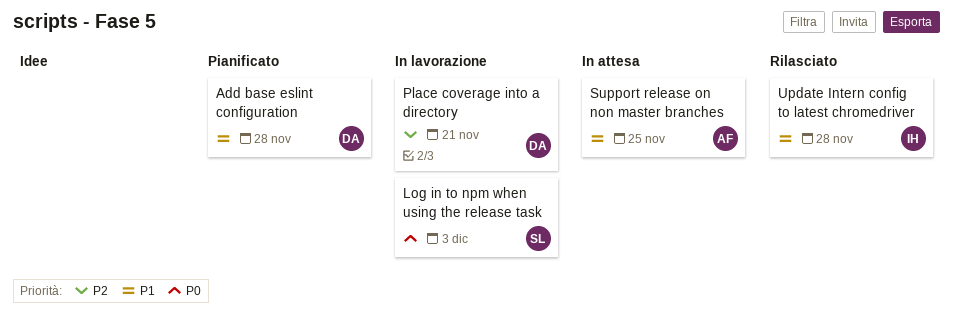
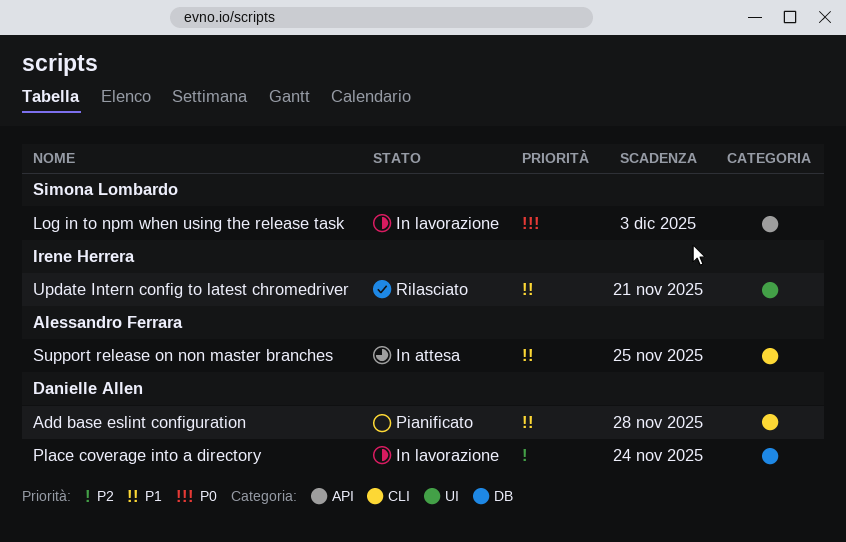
Place coverage into a directory, due: Nov 21 -> Nov 24
Update Intern config to latest chromedriver, due: Nov 28 -> Nov 21

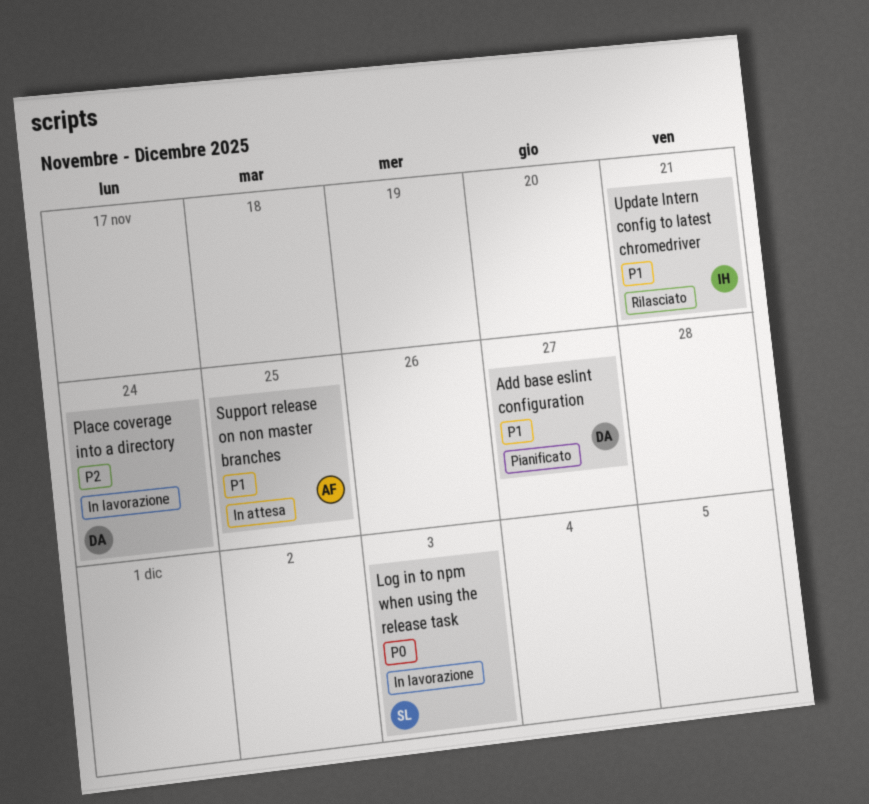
Add base eslint configuration, due: Nov 28 -> Nov 27

